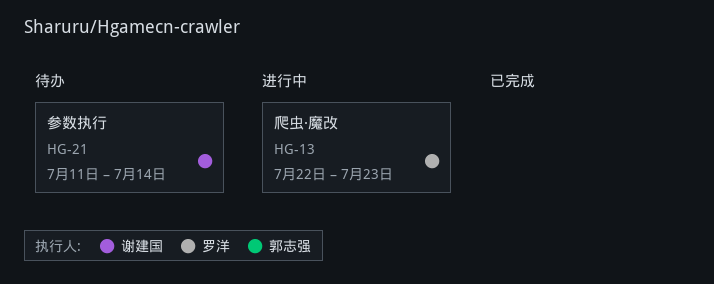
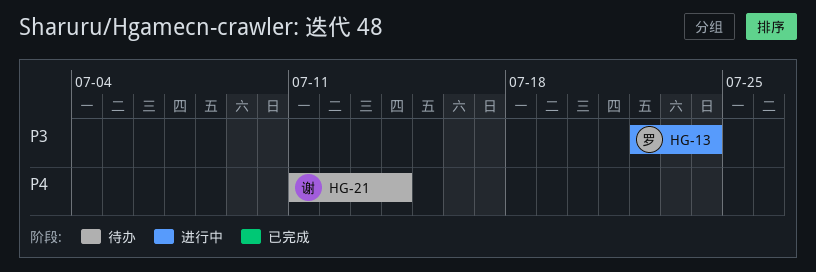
HG-13, due: Jul 23 -> Jul 24

